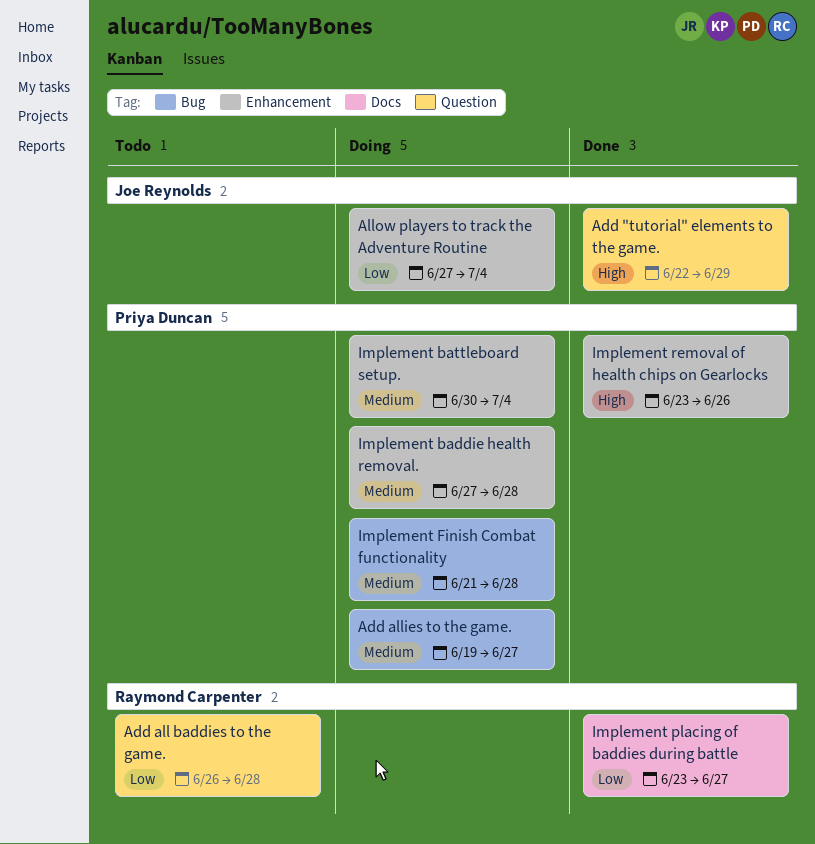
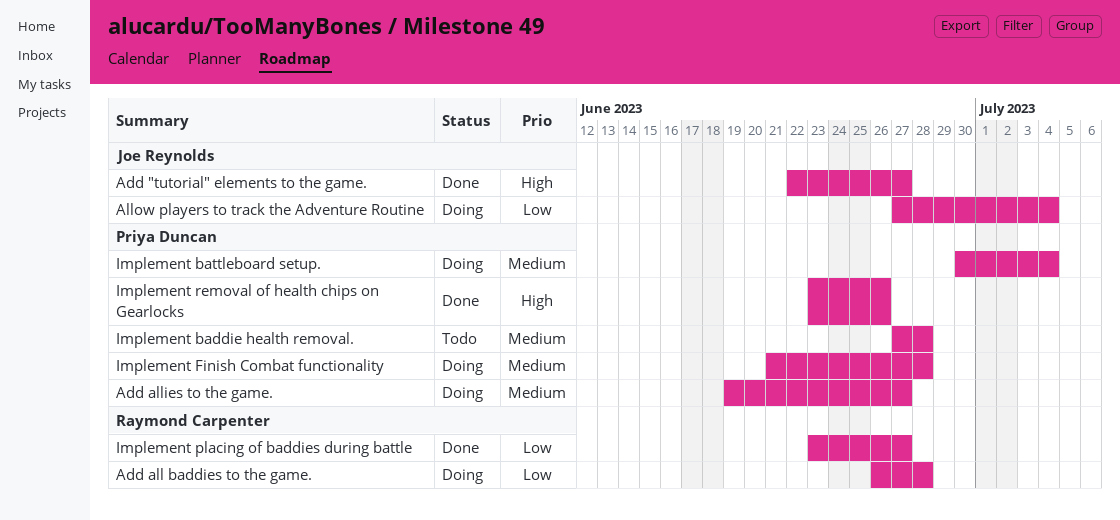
Add "tutorial" elements to the game., due: Jun 29 -> Jun 27
Add all baddies to the game., status: Todo -> Doing
Implement baddie health removal., status: Doing -> Todo

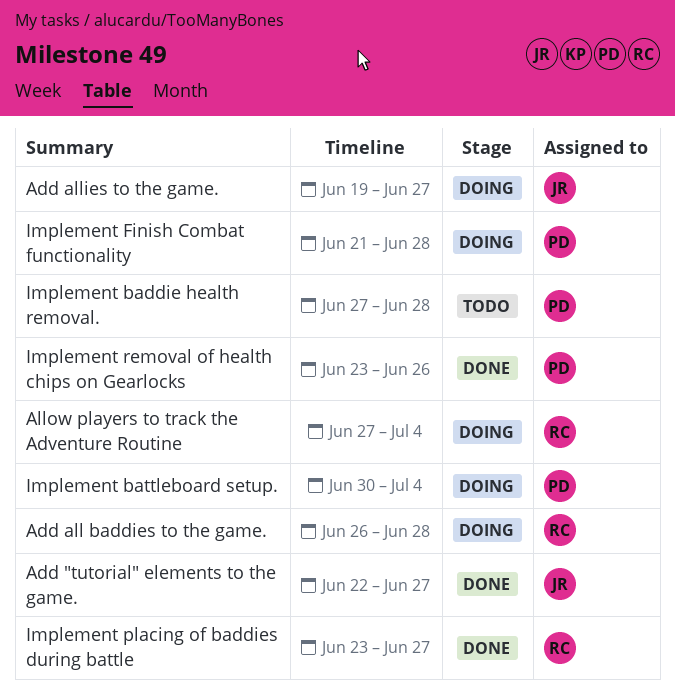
Add allies to the game., owner: Priya Duncan -> Joe Reynolds
Allow players to track the Adventure Routine, owner: Joe Reynolds -> Raymond Carpenter

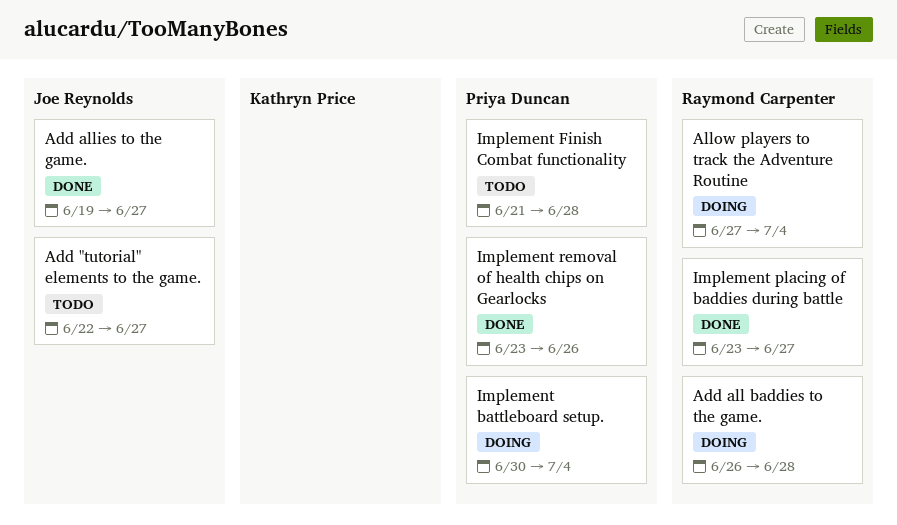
Add "tutorial" elements to the game., status: Done -> Todo
Add allies to the game., status: Doing -> Done
Implement baddie health removal.: present -> none
Implement Finish Combat functionality, status: Doing -> Todo

